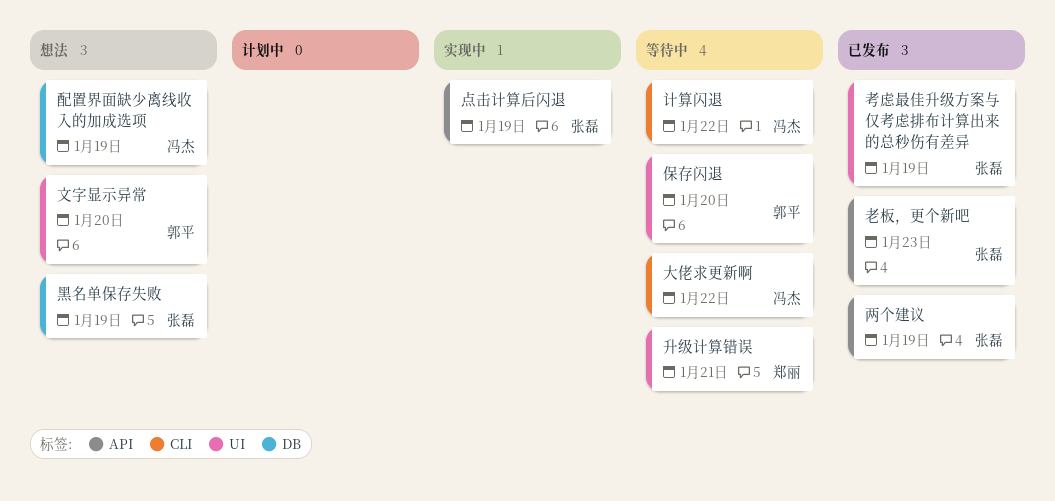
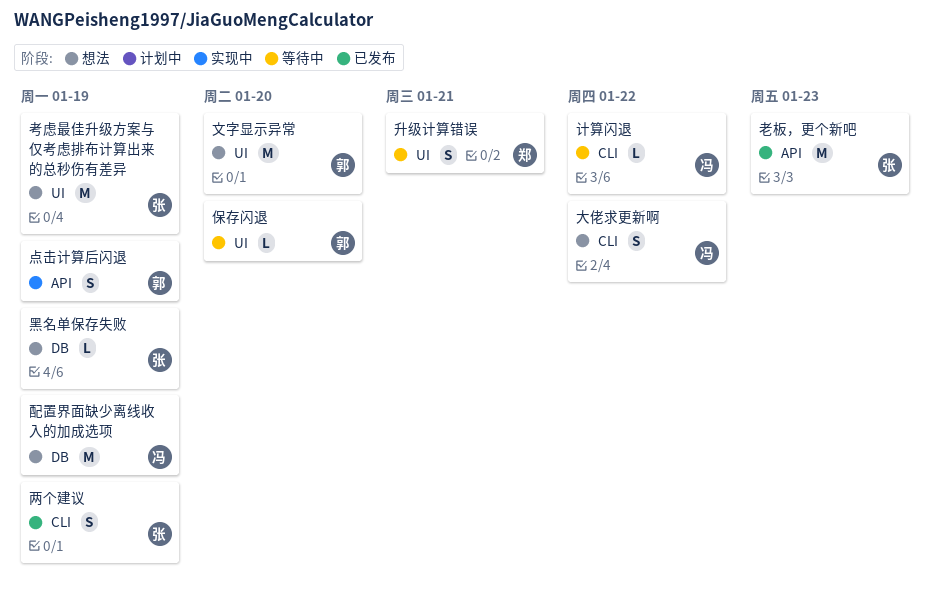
两个建议, label: API -> CLI
大佬求更新啊, status: 等待中 -> 想法
点击计算后闪退, owner: 张磊 -> 郭平
考虑最佳升级方案与仅考虑排布计算出来的总秒伤有差异, status: 已发布 -> 想法

